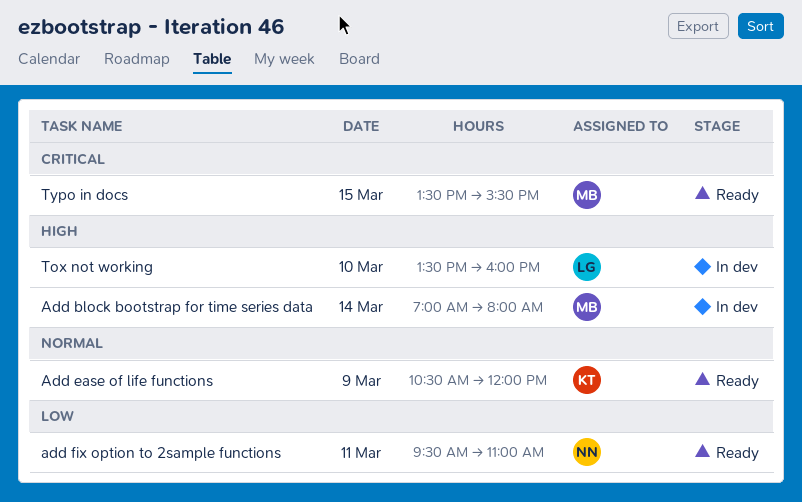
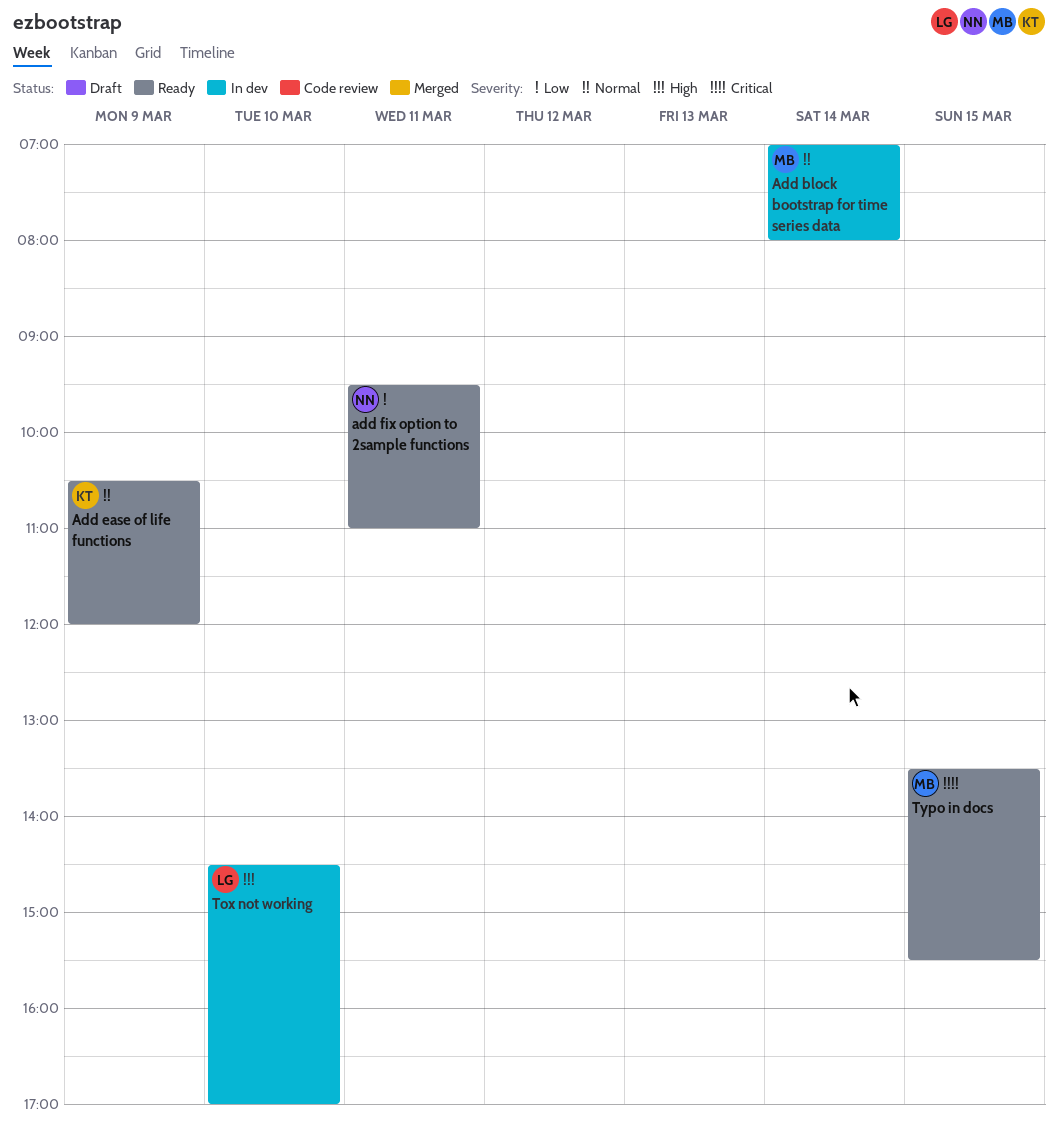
Add block bootstrap for time series data, priority: High -> Normal
Tox not working, begins: 13:30 -> 14:30
Tox not working, ends: 16:00 -> 17:00

